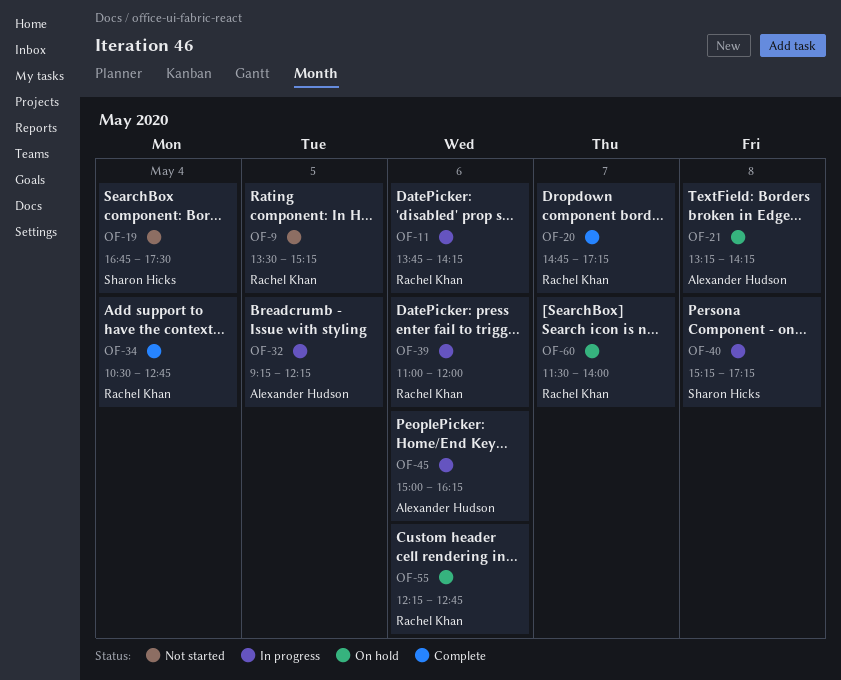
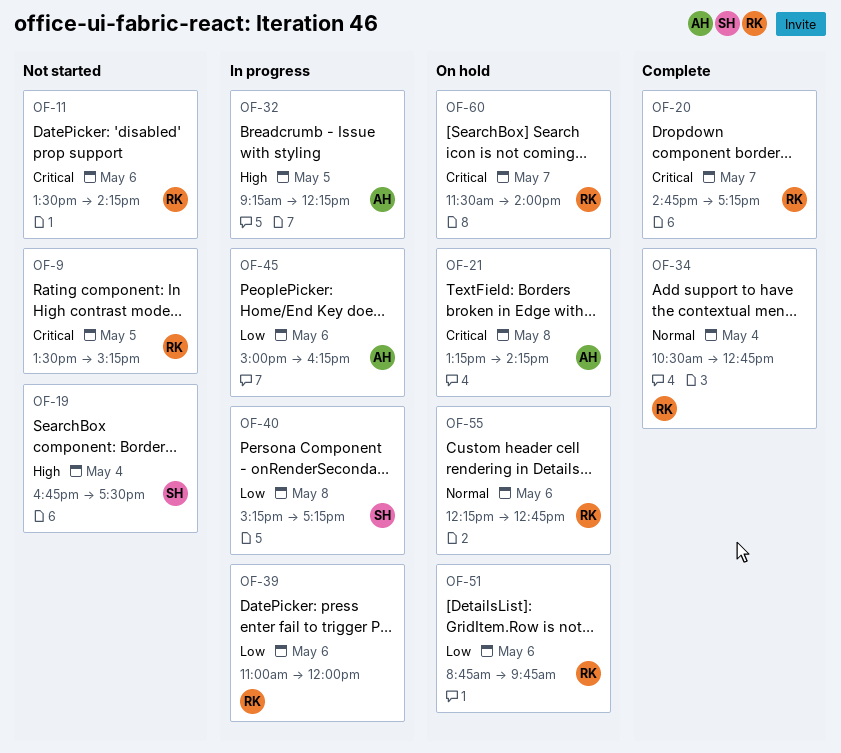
OF-11, status: In progress -> Not started
OF-11, begins: 13:45 -> 13:30
OF-51: none -> present

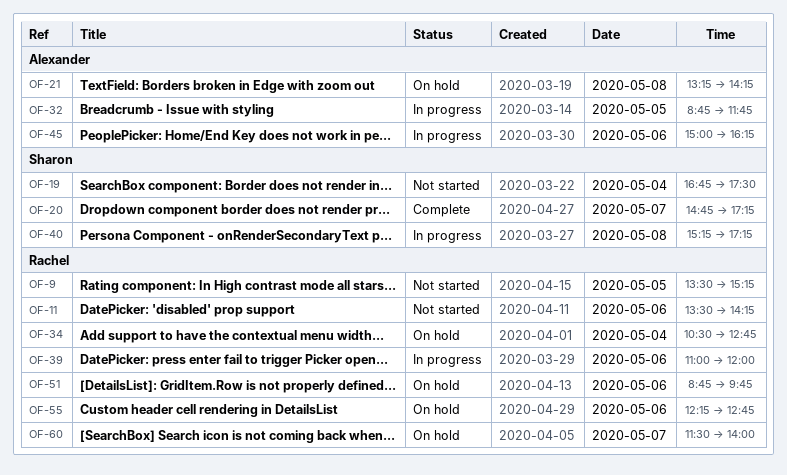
OF-20, owner: Rachel -> Sharon
OF-32, begins: 09:15 -> 08:45
OF-32, ends: 12:15 -> 11:45
OF-34, status: Complete -> On hold

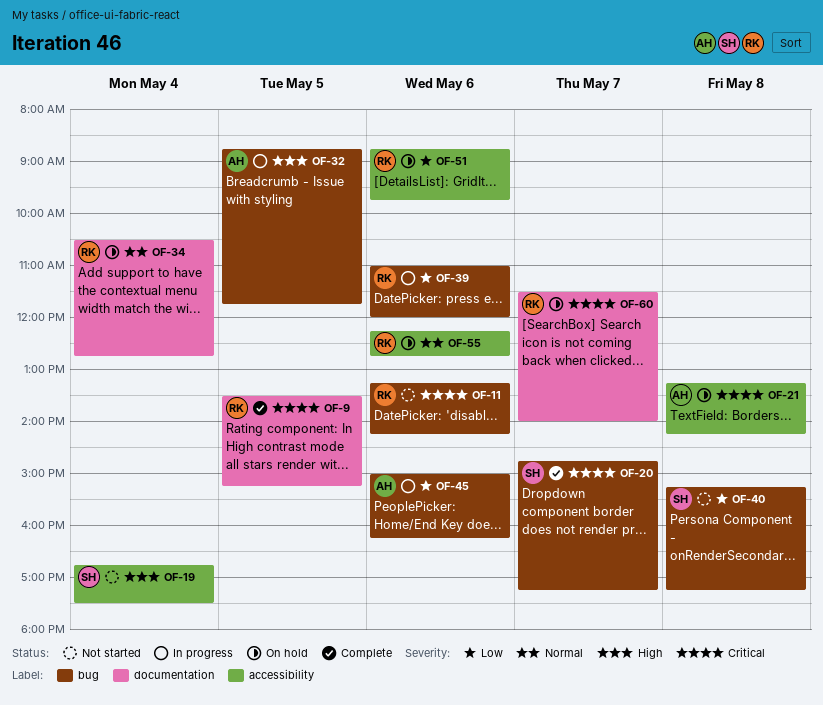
OF-9, status: Not started -> Complete
OF-11, begins: 13:30 -> 13:15
OF-40, status: In progress -> Not started

